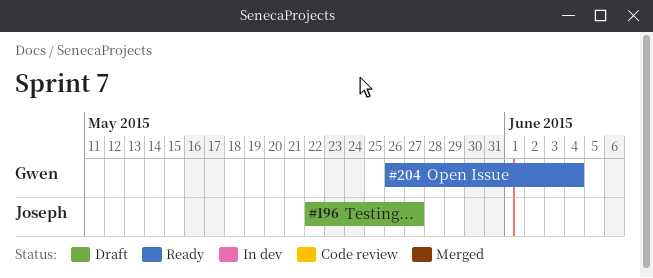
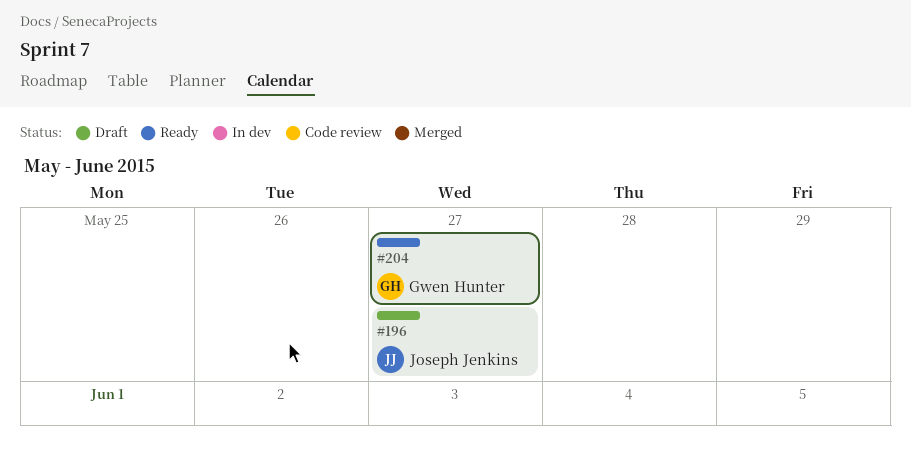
#204, due: Jun 4 -> May 27

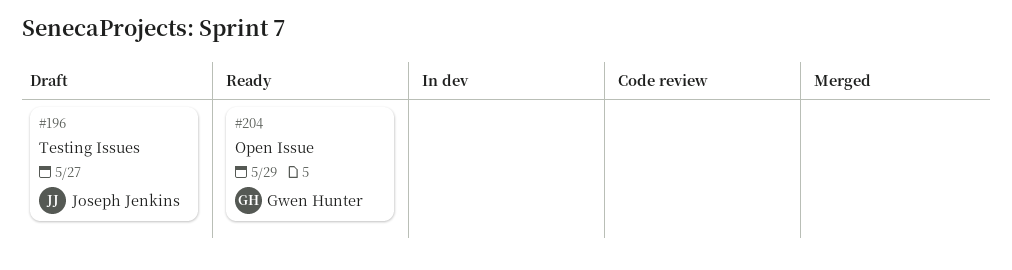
#204, due: May 27 -> May 29

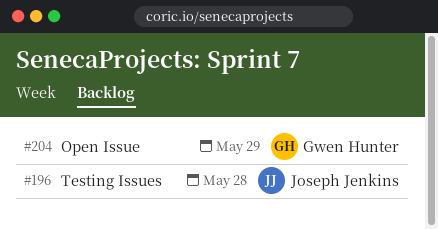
#196, due: May 27 -> May 28

